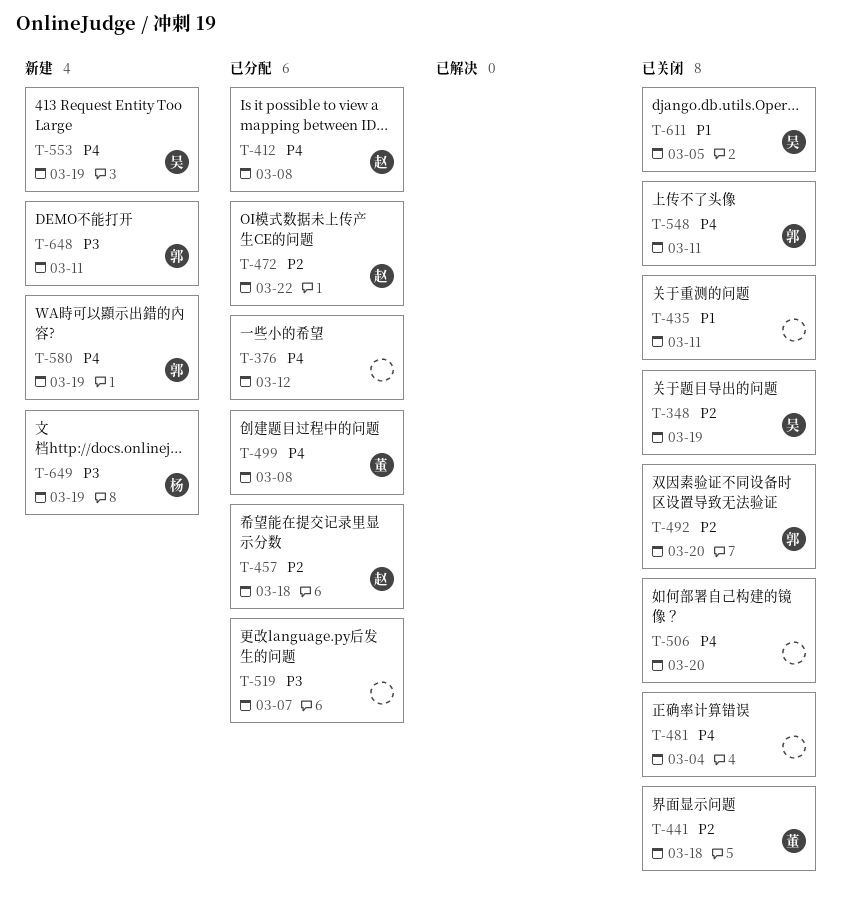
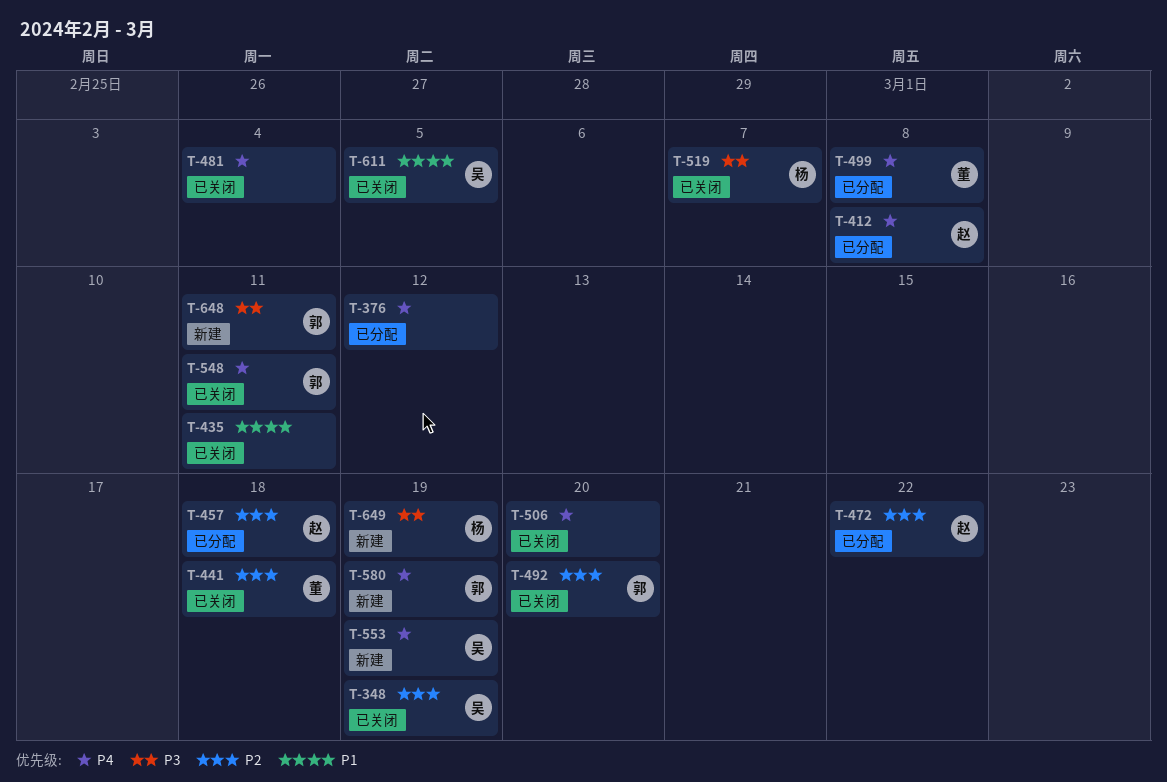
T-519, status: 已分配 -> 已关闭
T-519, owner: none -> 杨

